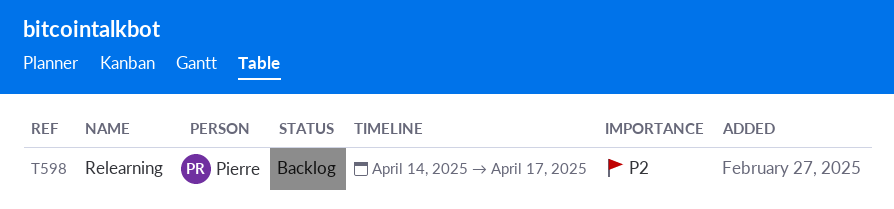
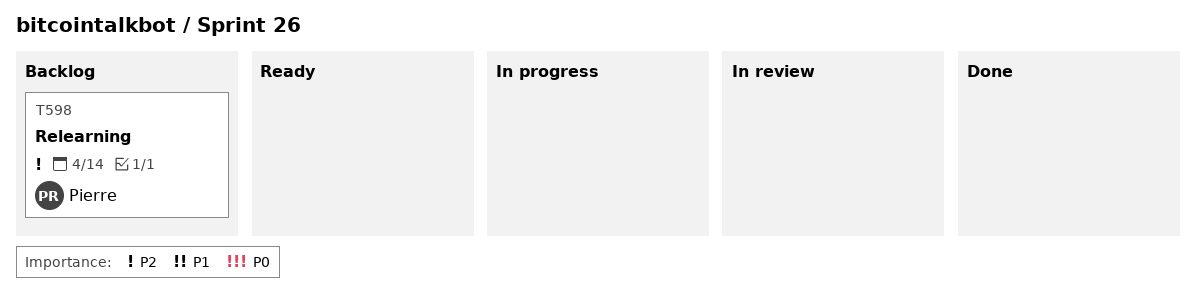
T598, due: Apr 17 -> Apr 14

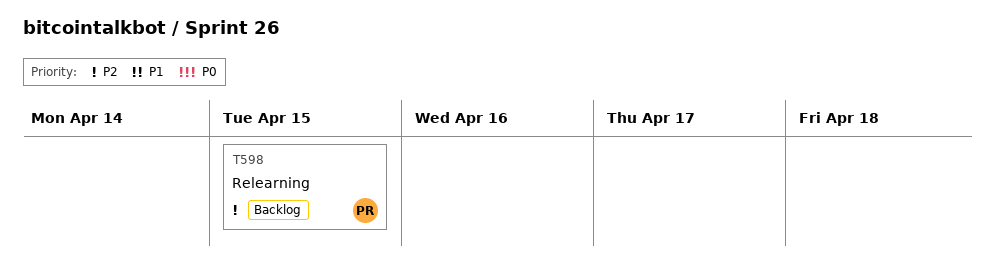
T598, due: Apr 14 -> Apr 15

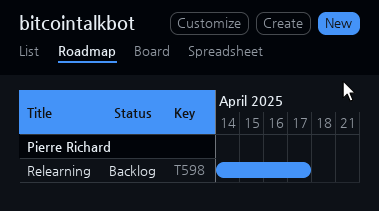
T598, due: Apr 15 -> Apr 17

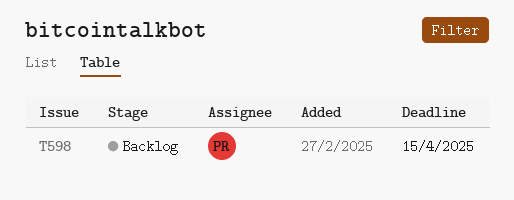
T598, due: Apr 17 -> Apr 15

